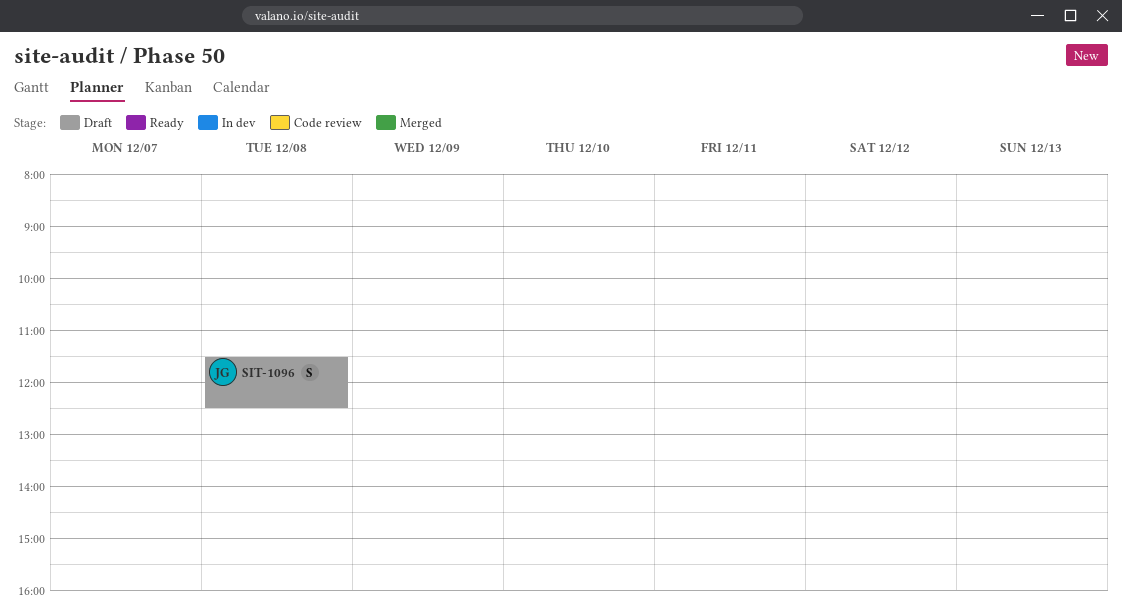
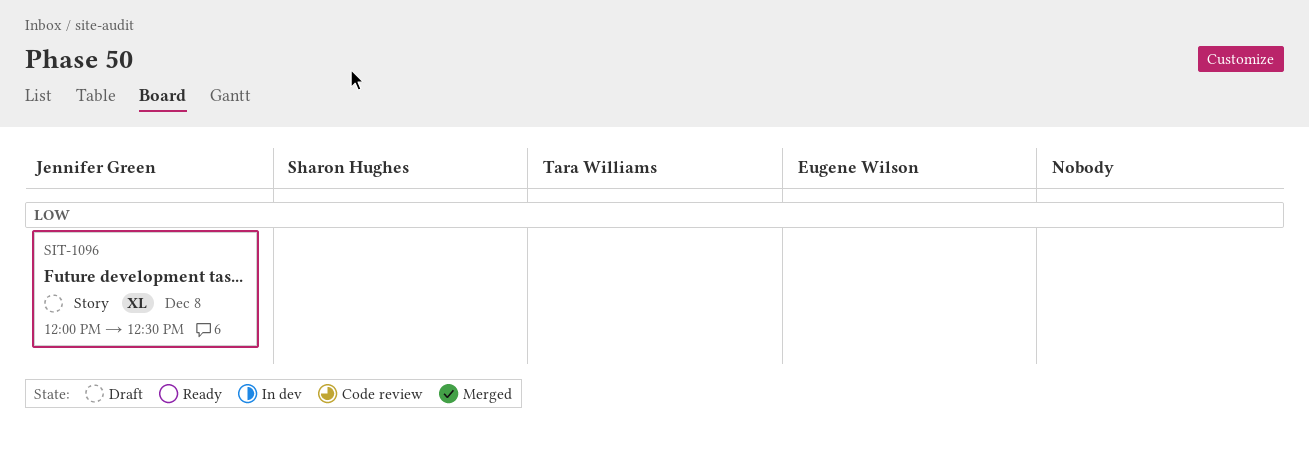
SIT-1096, estimate: S -> XL
SIT-1096, begins: 11:30 -> 12:00

